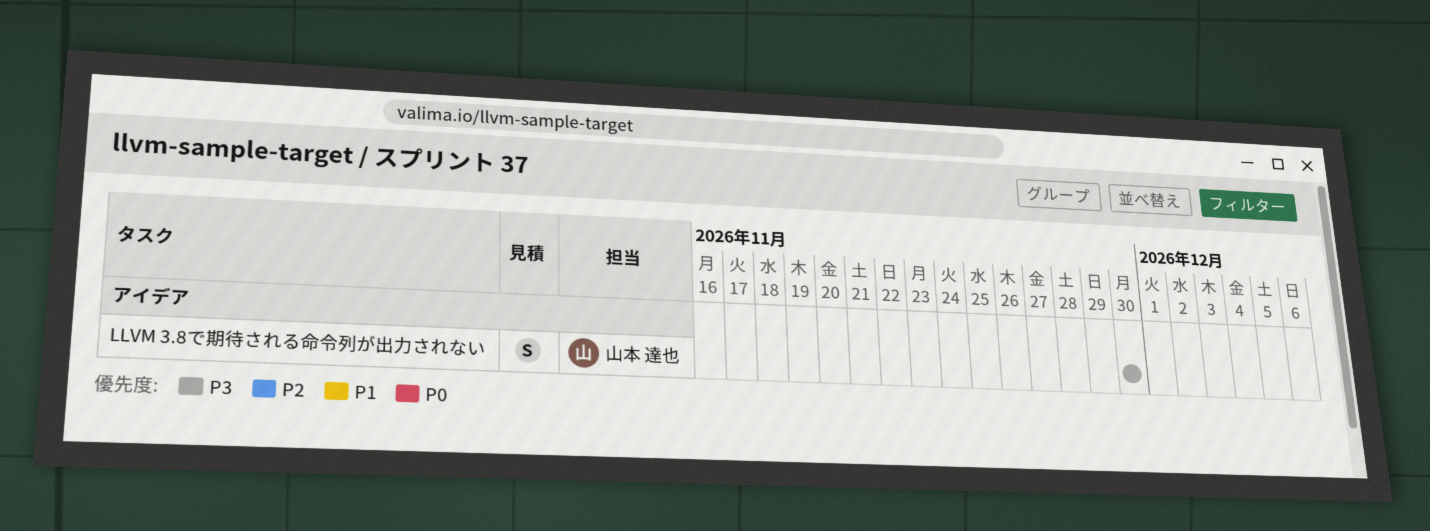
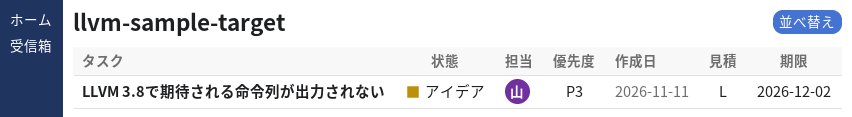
LLVM 3.8で期待される命令列が出力されない, estimate: S -> L
LLVM 3.8で期待される命令列が出力されない, due: Nov 30 -> Dec 2

